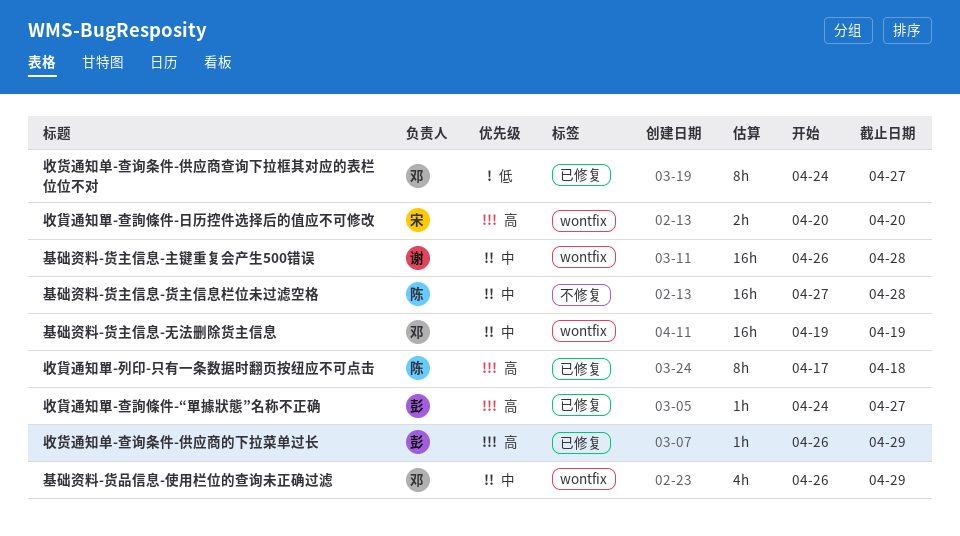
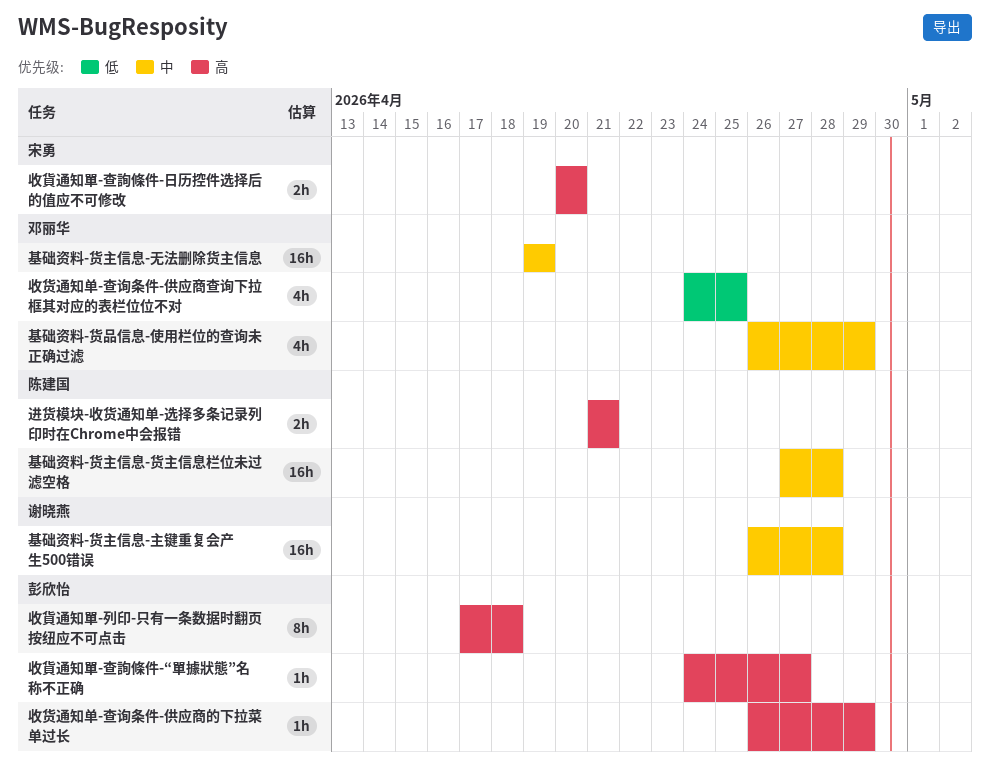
收貨通知單-列印-只有一条数据时翻页按纽应不可点击, owner: 陈建国 -> 彭欣怡
收货通知单-查询条件-供应商查询下拉框其对应的表栏位位不对, estimate: 8h -> 4h
收货通知单-查询条件-供应商查询下拉框其对应的表栏位位不对, due: Apr 27 -> Apr 25
进货模块-收货通知单-选择多条记录列印时在Chrome中会报错: none -> present

